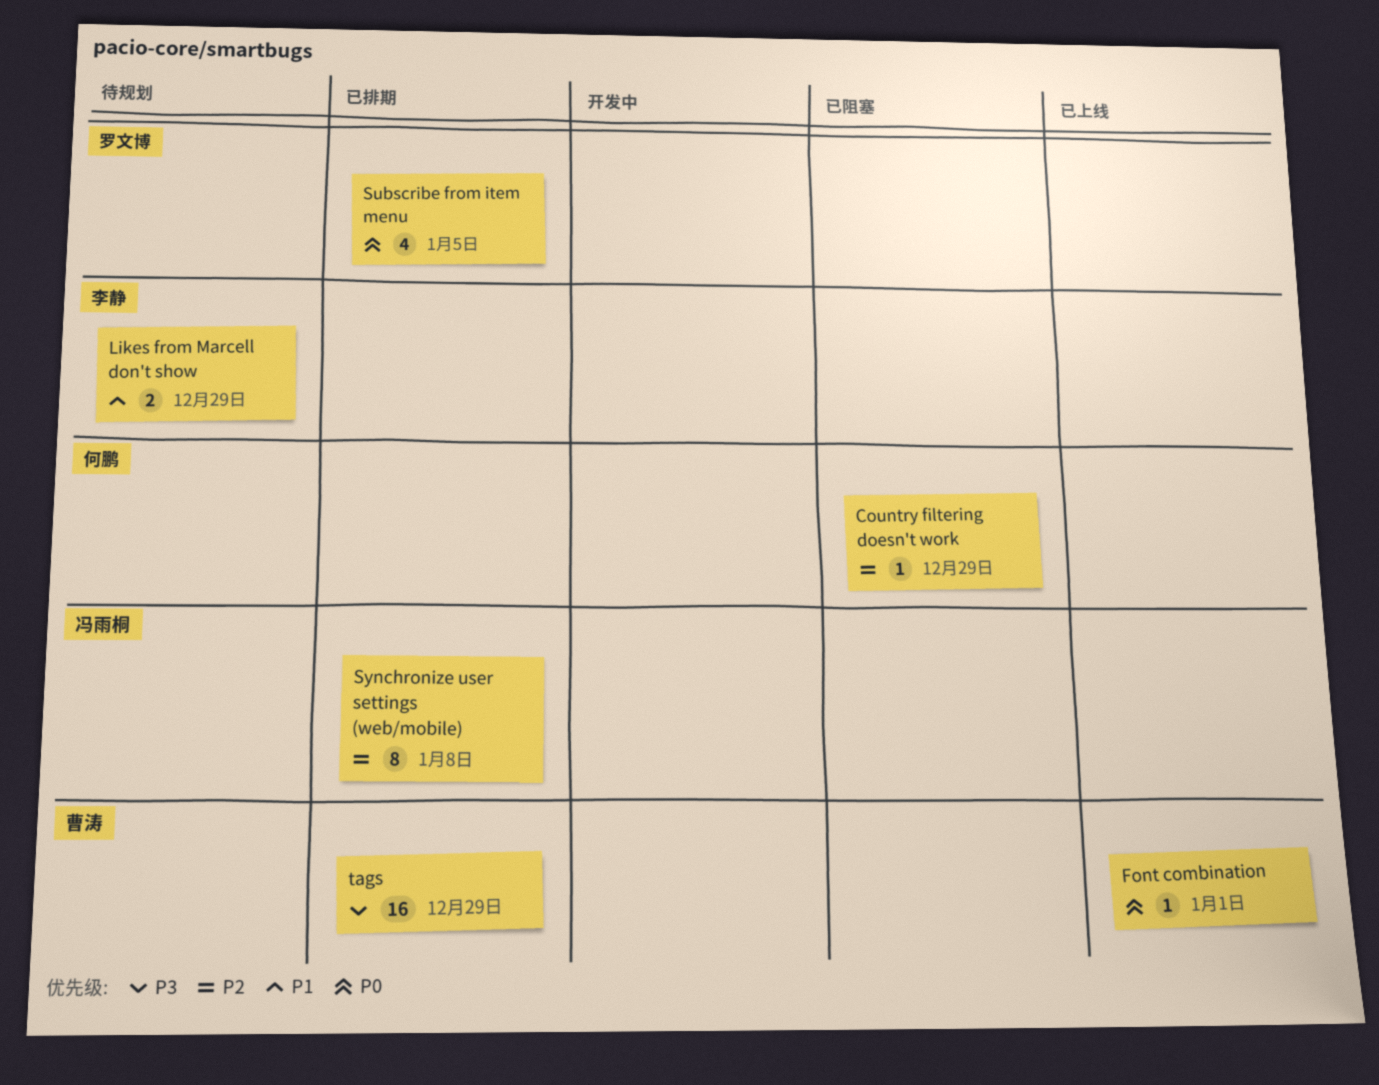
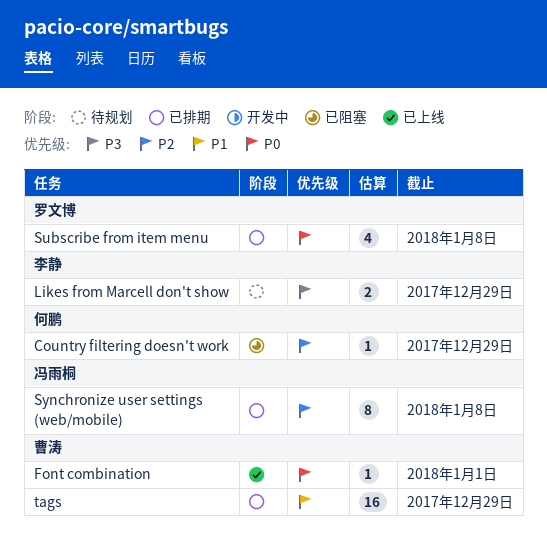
Likes from Marcell don't show, priority: P1 -> P3
Subscribe from item menu, due: Jan 5 -> Jan 8
tags, priority: P3 -> P1

